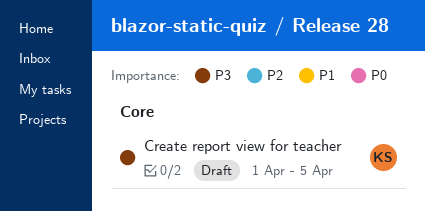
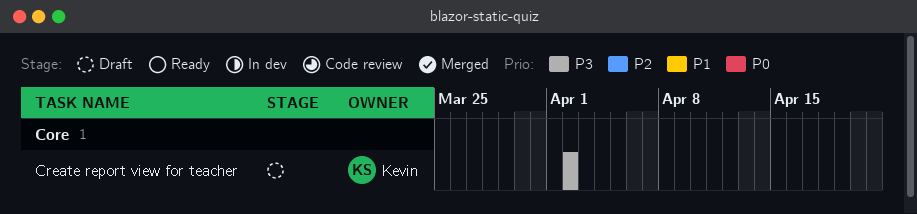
Create report view for teacher, start: Apr 1 -> Apr 2
Create report view for teacher, due: Apr 5 -> Apr 2

